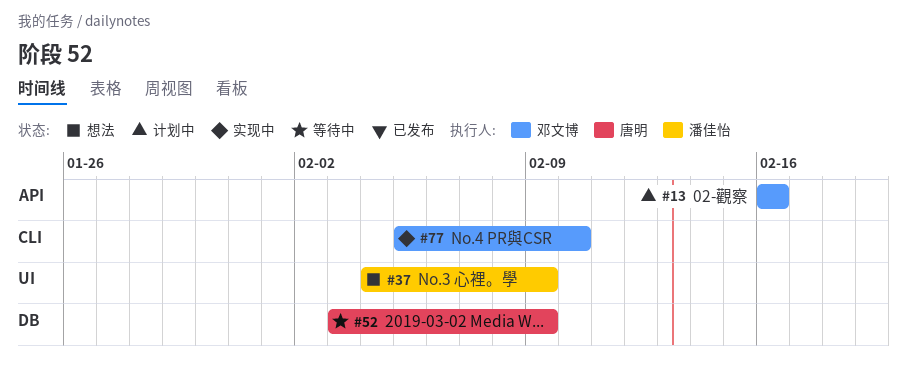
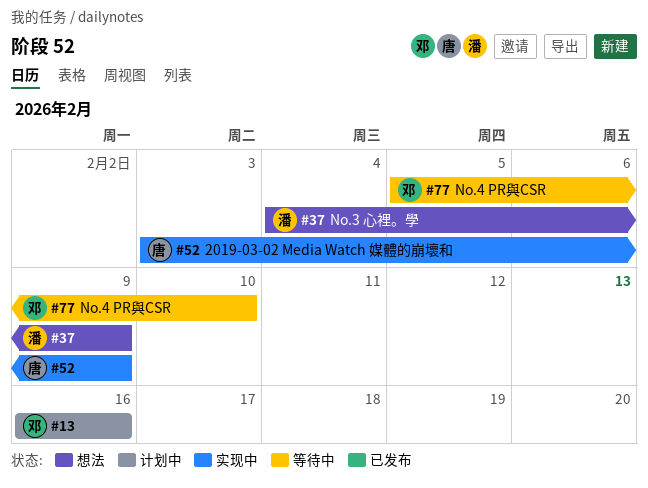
#52, status: 等待中 -> 实现中
#77, status: 实现中 -> 等待中

